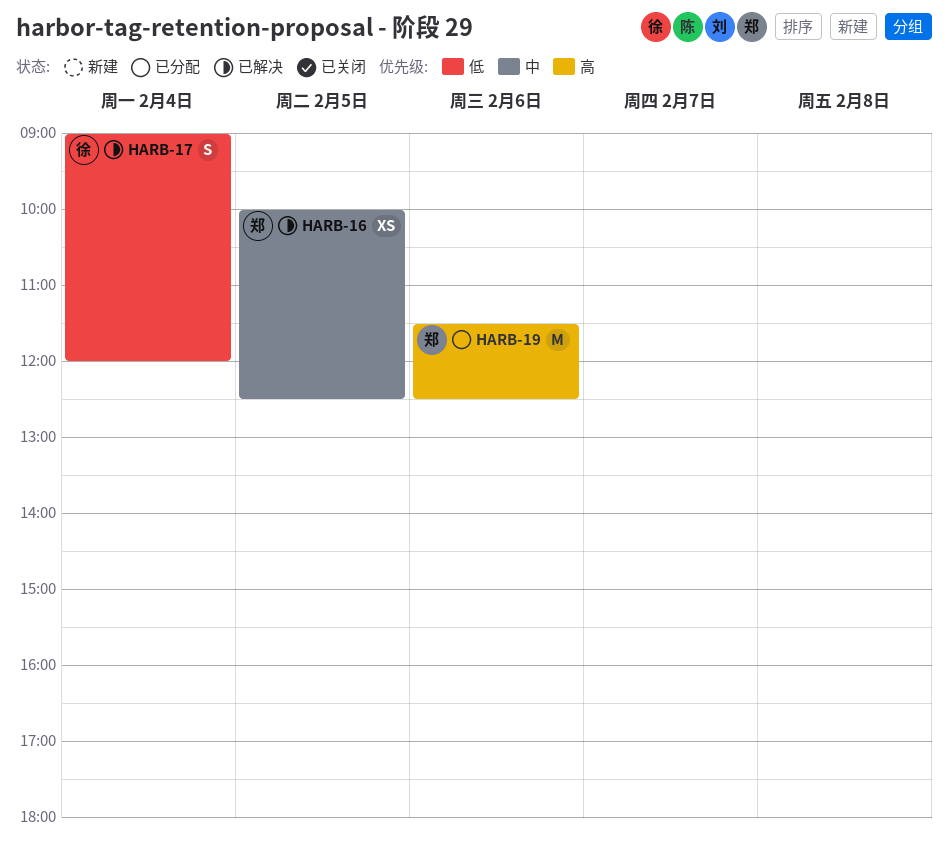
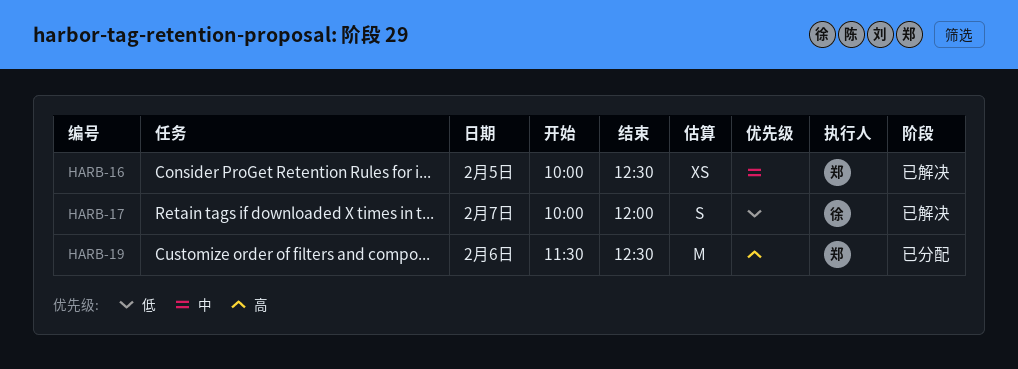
HARB-17, day: Feb 4 -> Feb 7
HARB-17, begins: 09:00 -> 10:00

